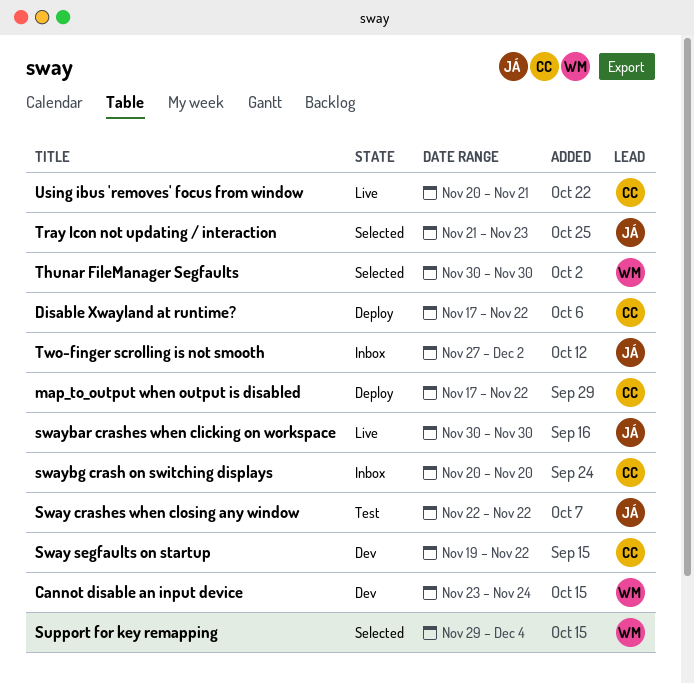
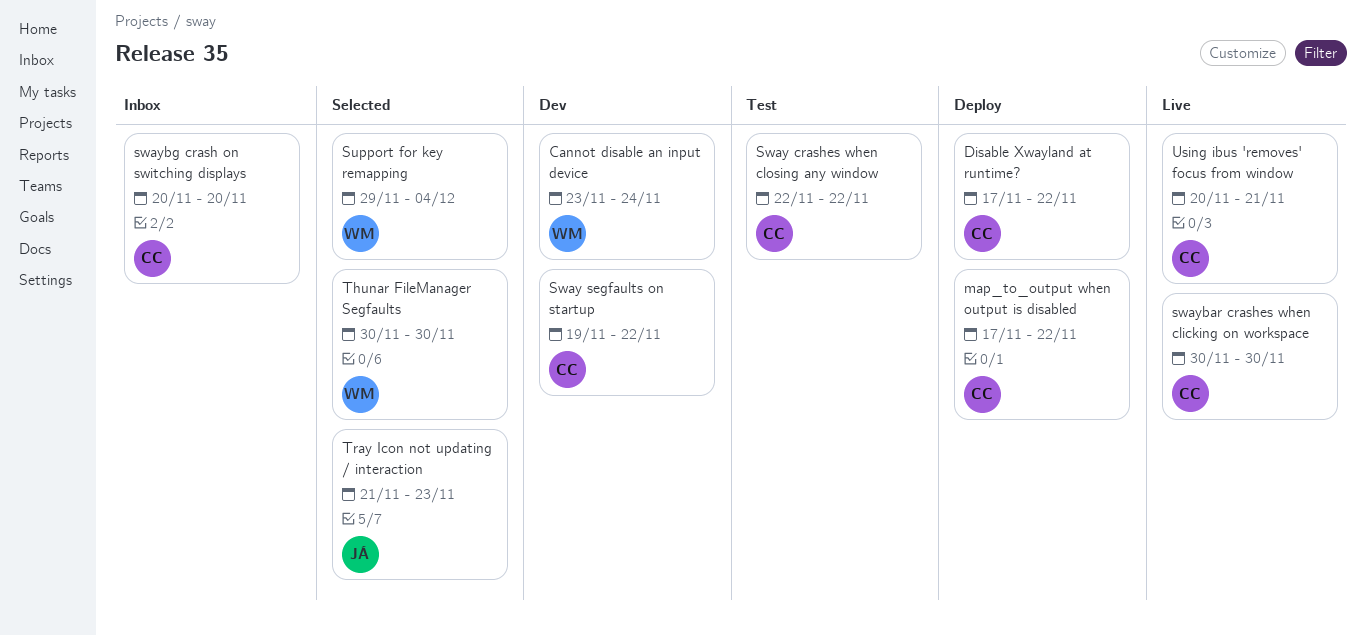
Sway crashes when closing any window, owner: JÁ -> CC
swaybar crashes when clicking on workspace, owner: JÁ -> CC
Two-finger scrolling is not smooth: present -> none

